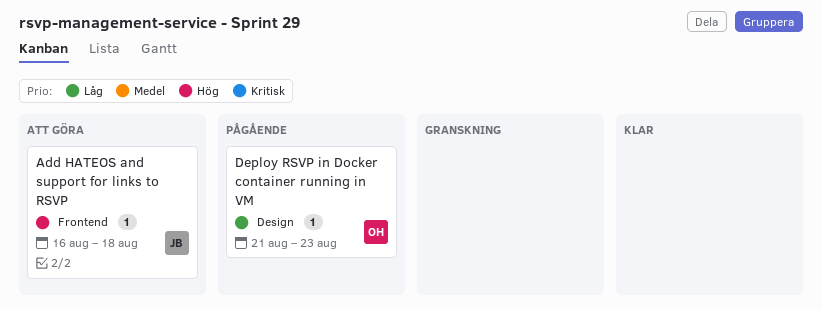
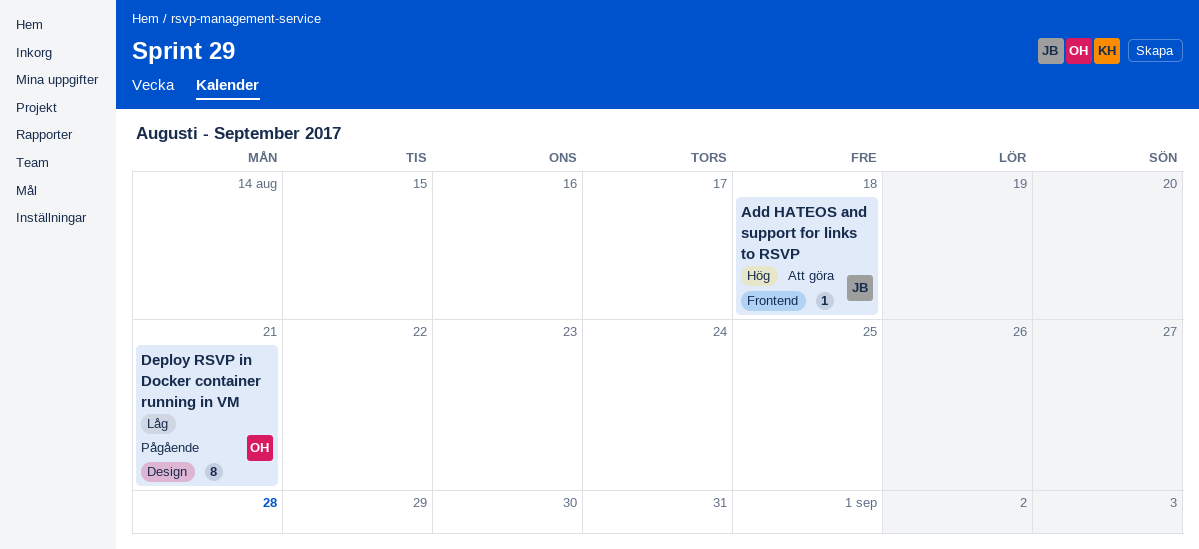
Deploy RSVP in Docker container running in VM, estimate: 1 -> 8
Deploy RSVP in Docker container running in VM, due: Aug 23 -> Aug 21

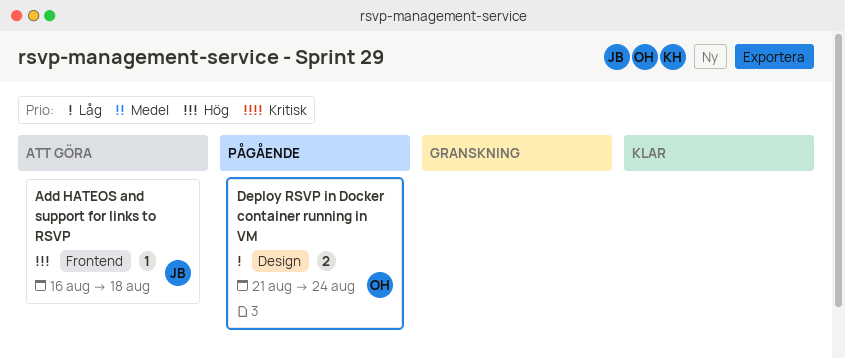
Deploy RSVP in Docker container running in VM, estimate: 8 -> 2
Deploy RSVP in Docker container running in VM, due: Aug 21 -> Aug 24

